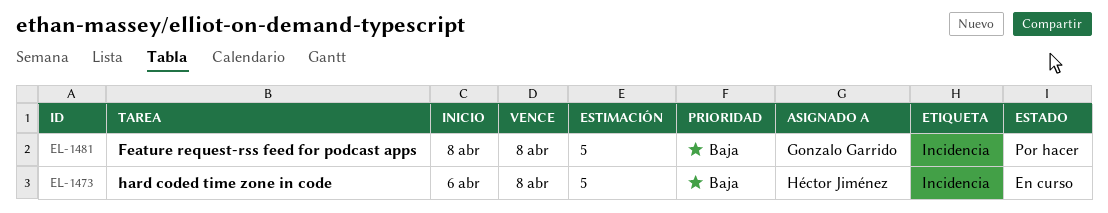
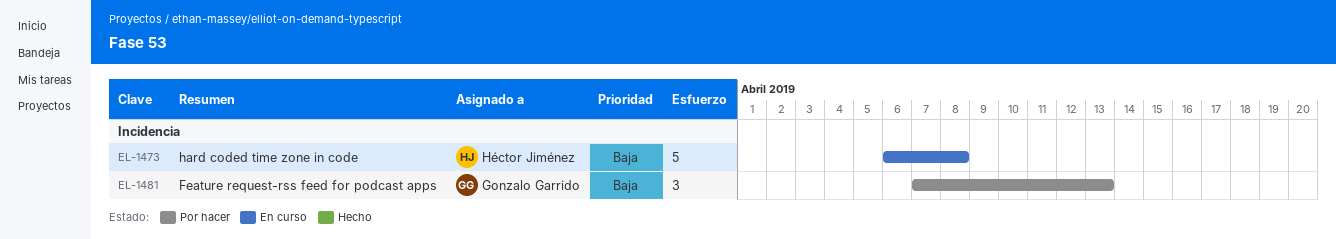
EL-1481, estimate: 5 -> 3
EL-1481, start: Apr 8 -> Apr 7
EL-1481, due: Apr 8 -> Apr 13

